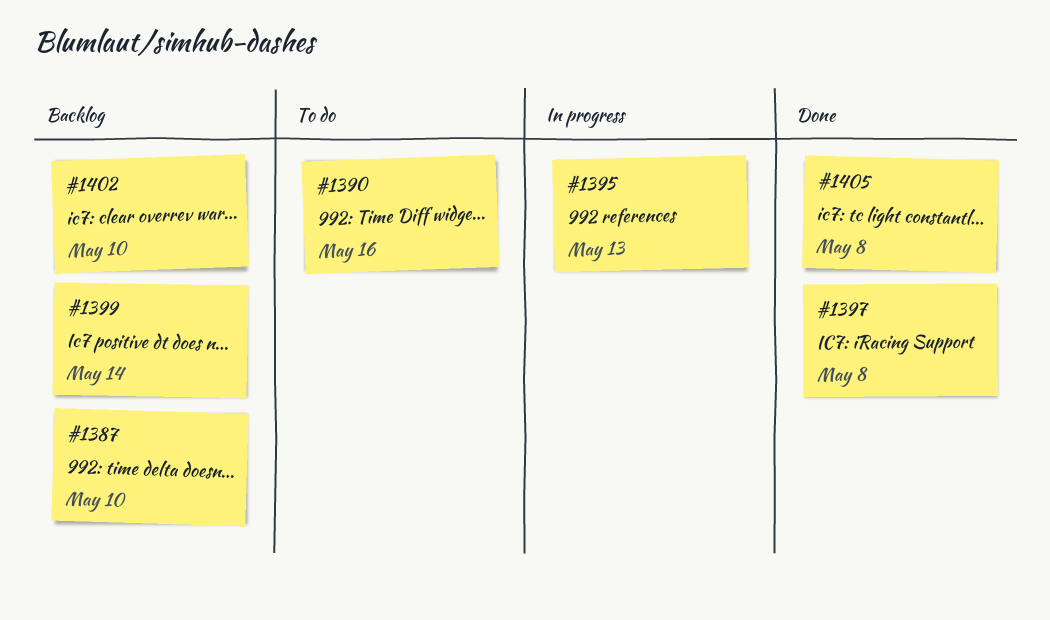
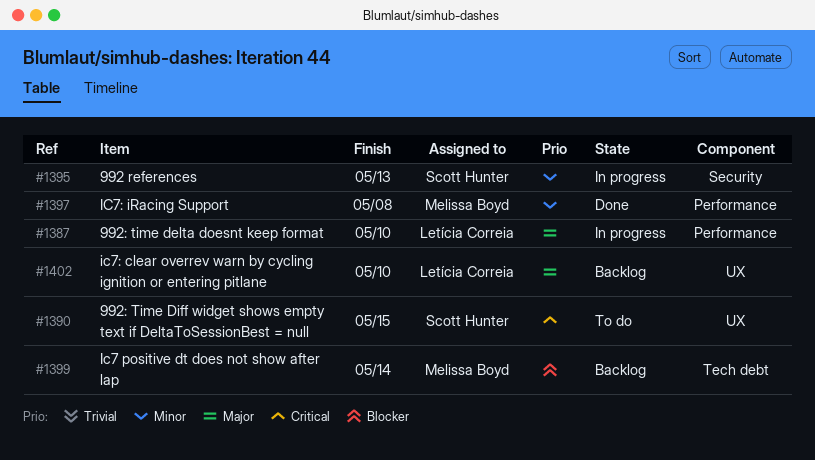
#1387, status: Backlog -> In progress
#1390, due: May 16 -> May 15
#1405: present -> none

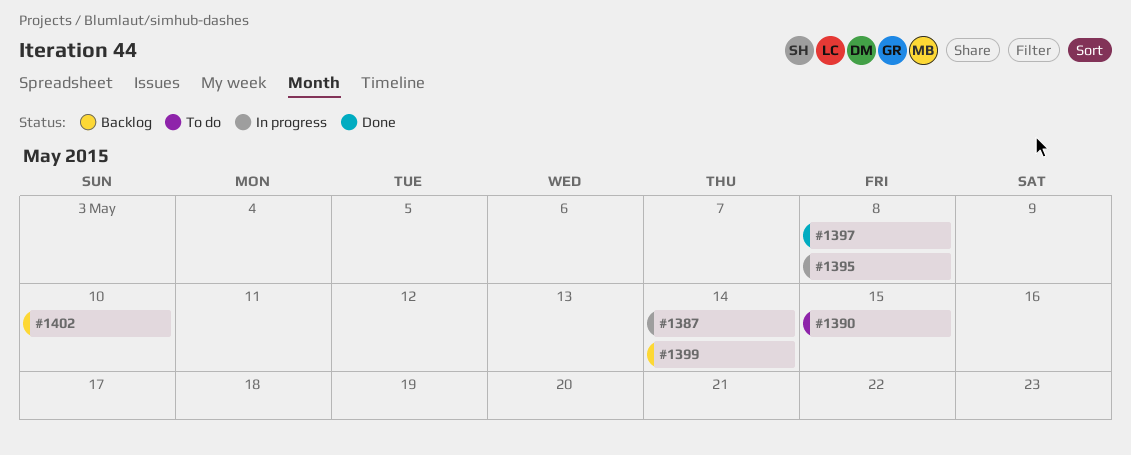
#1387, due: May 10 -> May 14
#1395, due: May 13 -> May 8

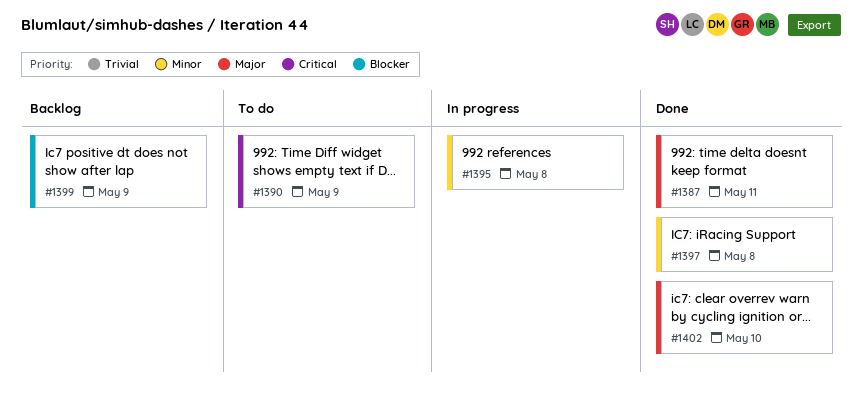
#1387, status: In progress -> Done
#1387, due: May 14 -> May 11
#1390, due: May 15 -> May 9
#1399, due: May 14 -> May 9
#1402, status: Backlog -> Done

